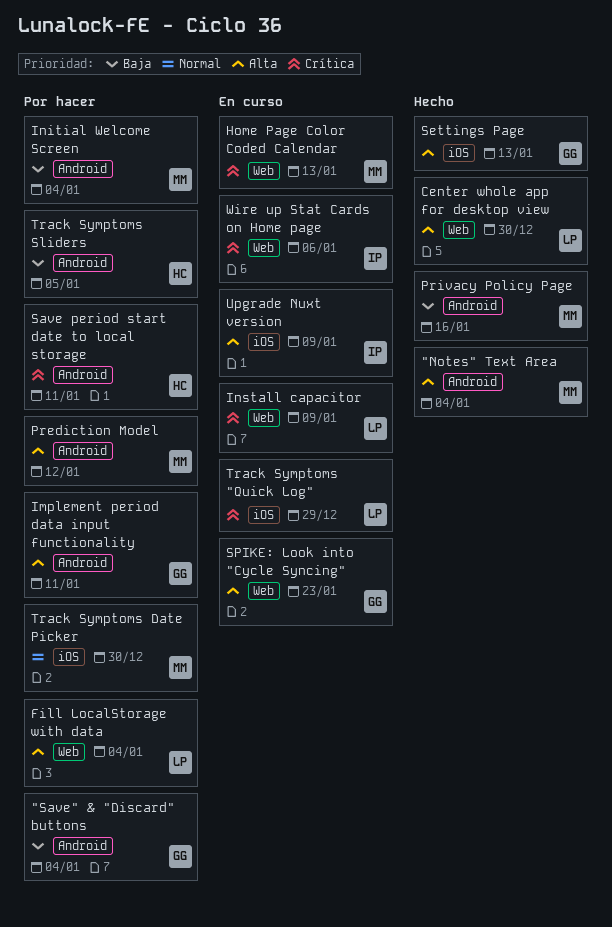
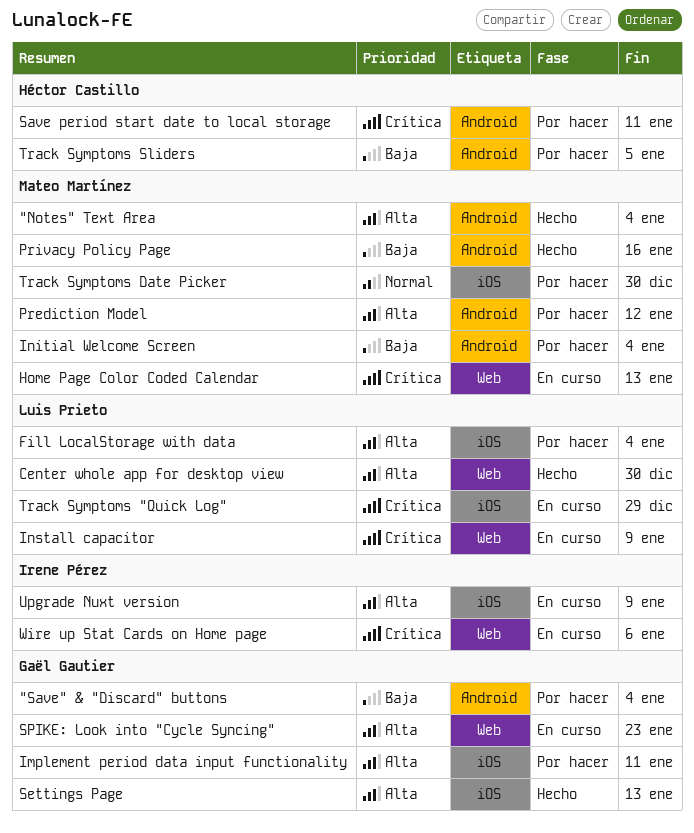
Fill LocalStorage with data, label: Web -> iOS
Implement period data input functionality, label: Android -> iOS

